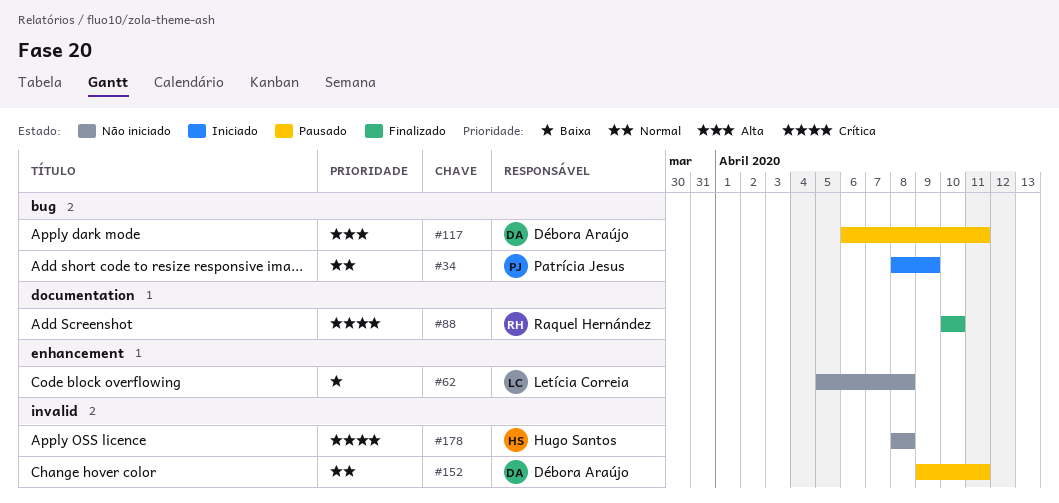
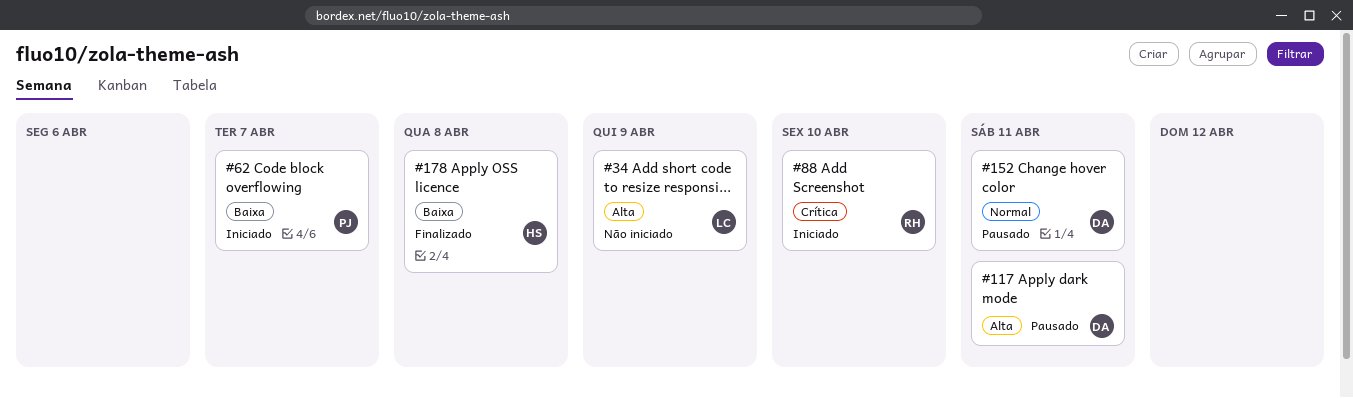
#34, status: Iniciado -> Não iniciado
#34, owner: Patrícia Jesus -> Letícia Correia
#34, priority: Normal -> Alta
#62, status: Não iniciado -> Iniciado
#62, owner: Letícia Correia -> Patrícia Jesus
#62, due: Apr 8 -> Apr 7
#88, status: Finalizado -> Iniciado
#178, status: Não iniciado -> Finalizado
#178, priority: Crítica -> Baixa

